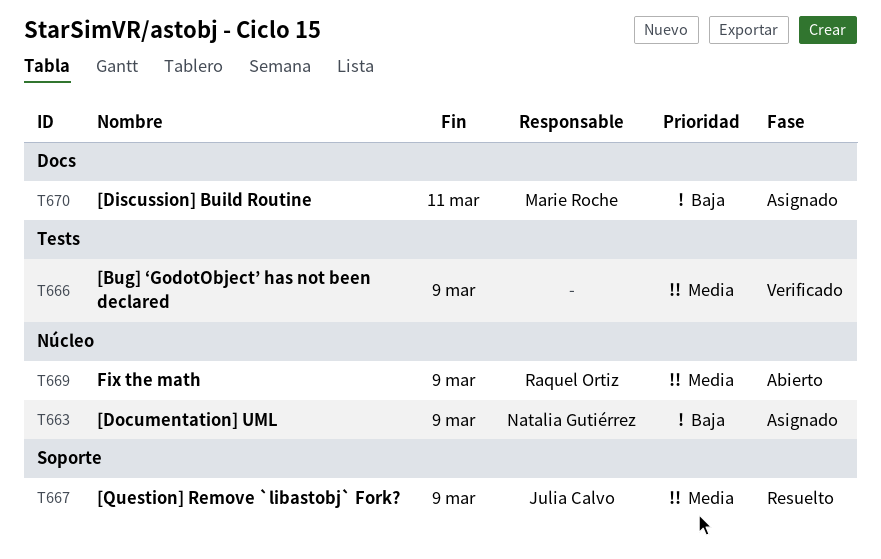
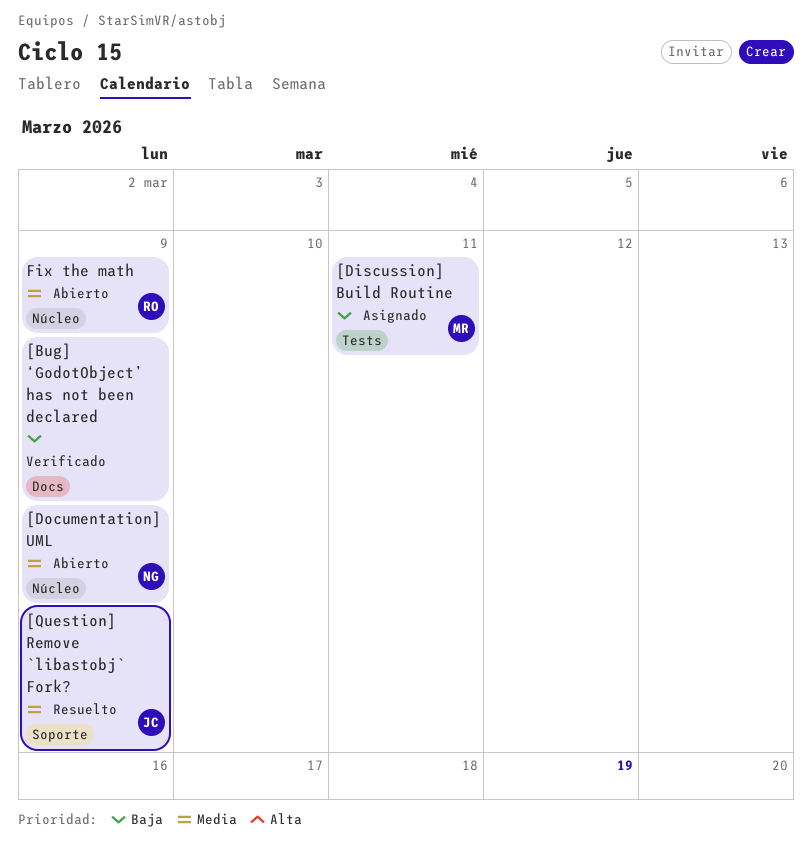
[Bug] ‘GodotObject’ has not been declared, priority: Media -> Baja
[Bug] ‘GodotObject’ has not been declared, label: Tests -> Docs
[Discussion] Build Routine, label: Docs -> Tests
[Documentation] UML, status: Asignado -> Abierto
[Documentation] UML, priority: Baja -> Media

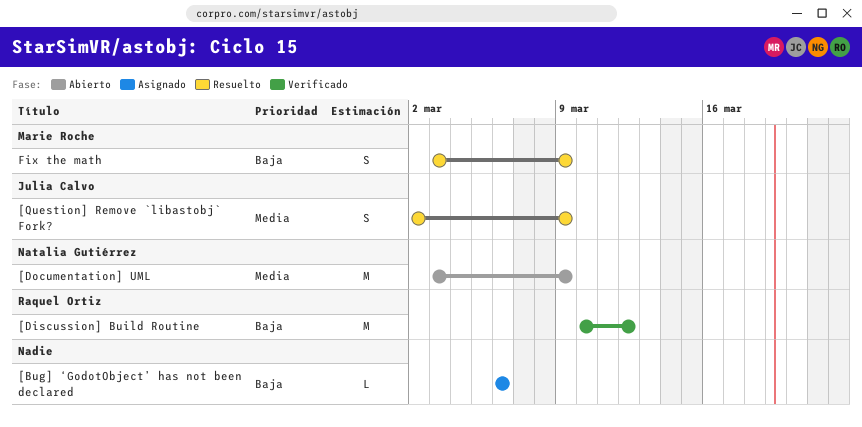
[Bug] ‘GodotObject’ has not been declared, status: Verificado -> Asignado
[Bug] ‘GodotObject’ has not been declared, due: Mar 9 -> Mar 6
[Discussion] Build Routine, status: Asignado -> Verificado
[Discussion] Build Routine, owner: Marie Roche -> Raquel Ortiz
[Discussion] Build Routine, due: Mar 11 -> Mar 12
Fix the math, status: Abierto -> Resuelto
Fix the math, owner: Raquel Ortiz -> Marie Roche
Fix the math, priority: Media -> Baja

